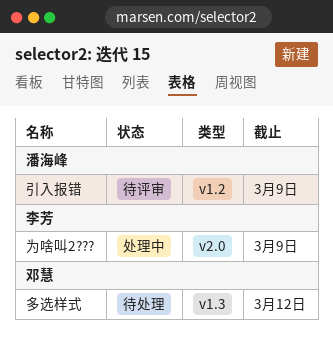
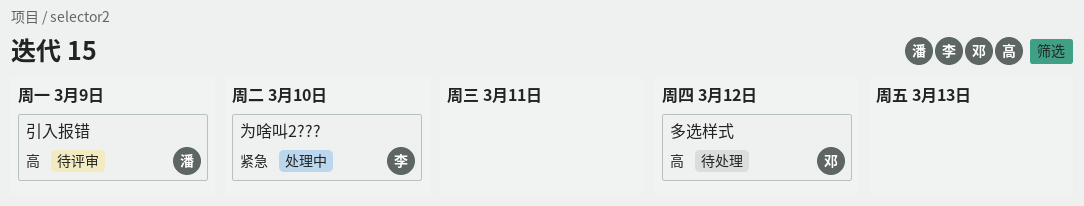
为啥叫2???, due: Mar 9 -> Mar 10

